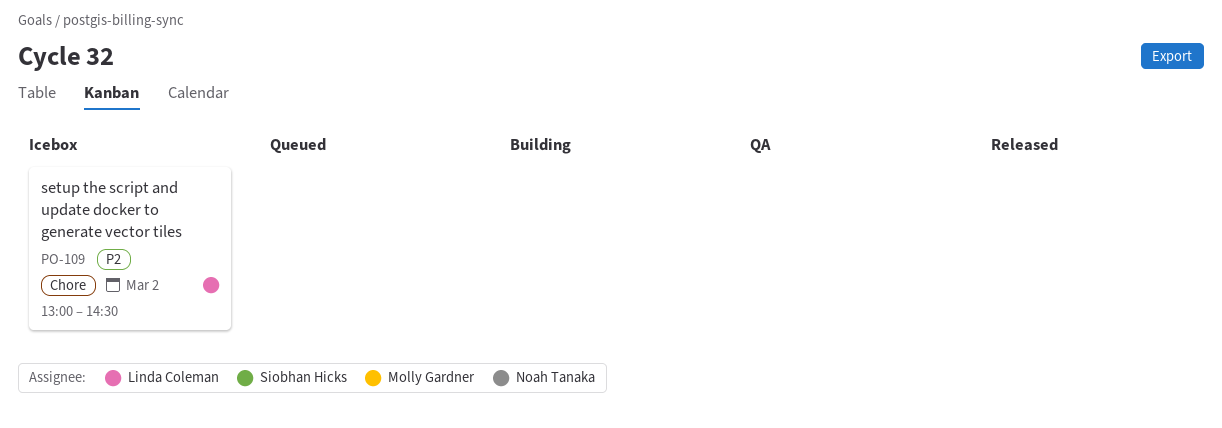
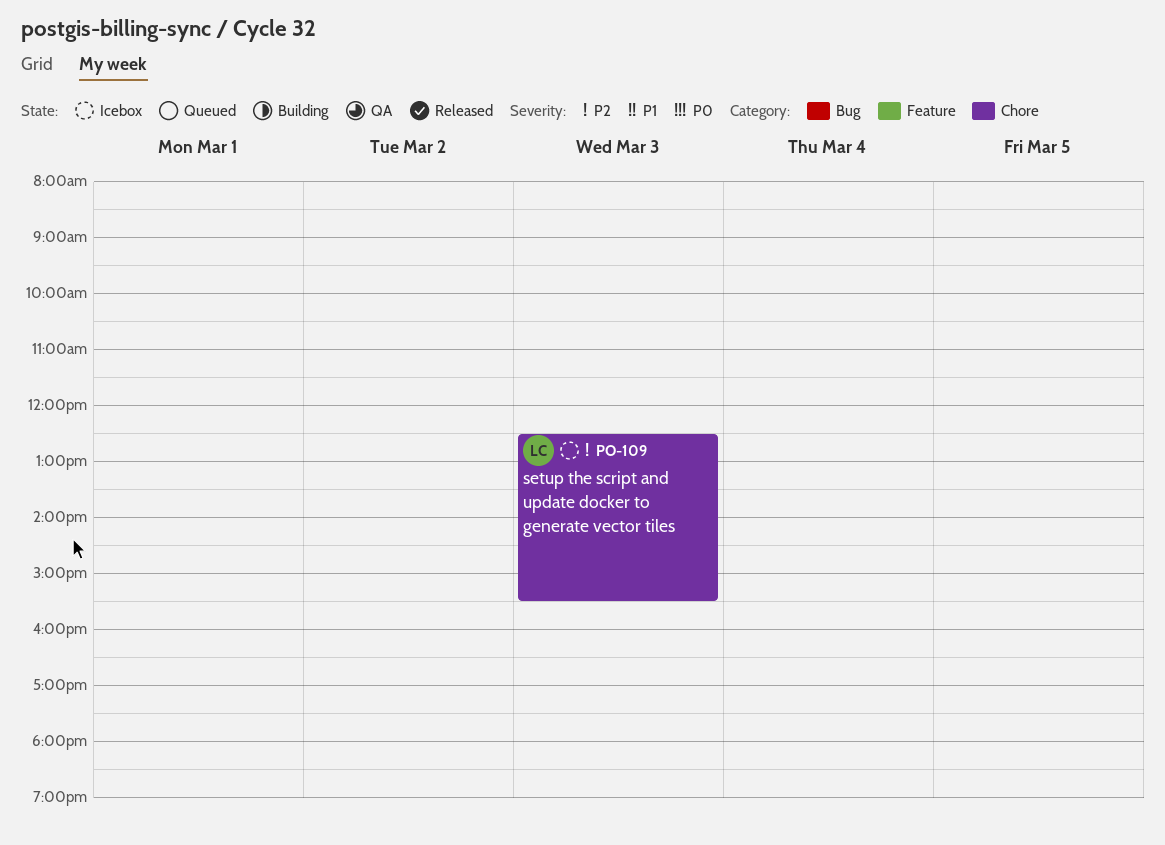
PO-109, day: Mar 2 -> Mar 3
PO-109, begins: 13:00 -> 12:30
PO-109, ends: 14:30 -> 15:30

